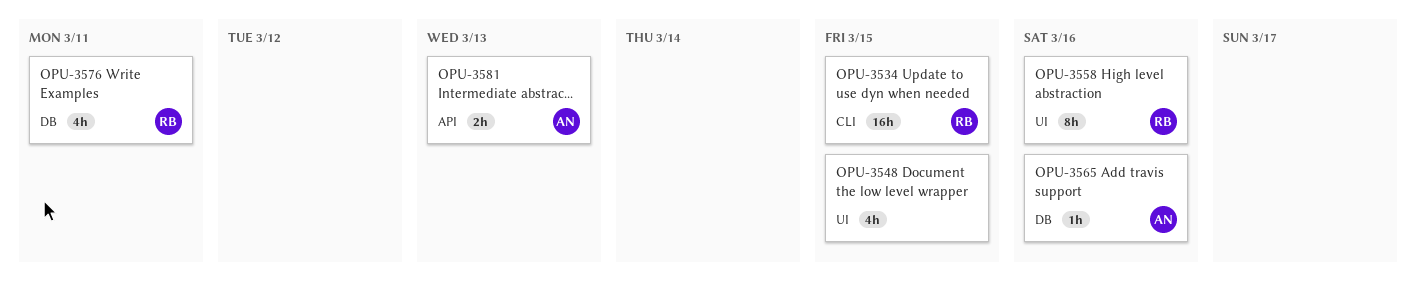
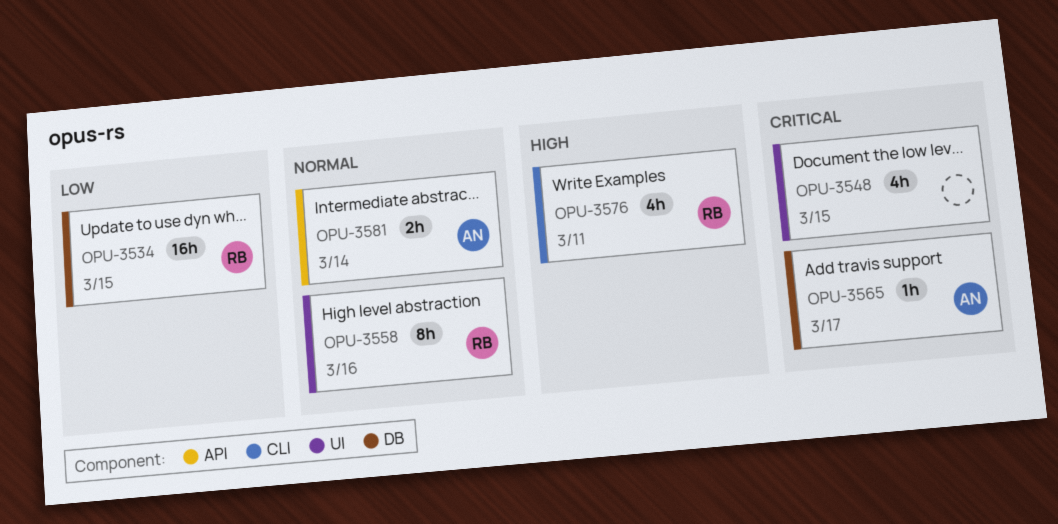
OPU-3534, label: CLI -> DB
OPU-3565, due: Mar 16 -> Mar 17
OPU-3576, label: DB -> CLI
OPU-3581, due: Mar 13 -> Mar 14

